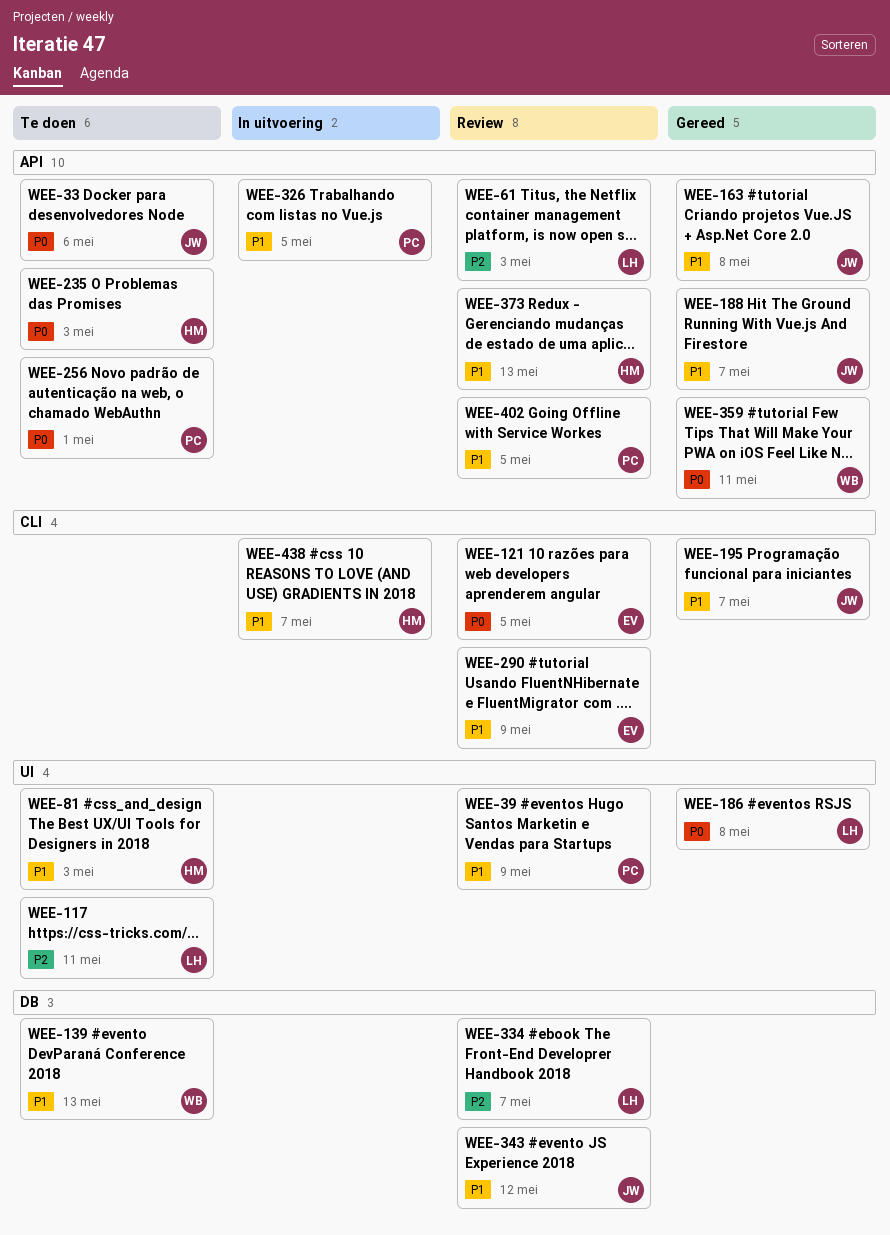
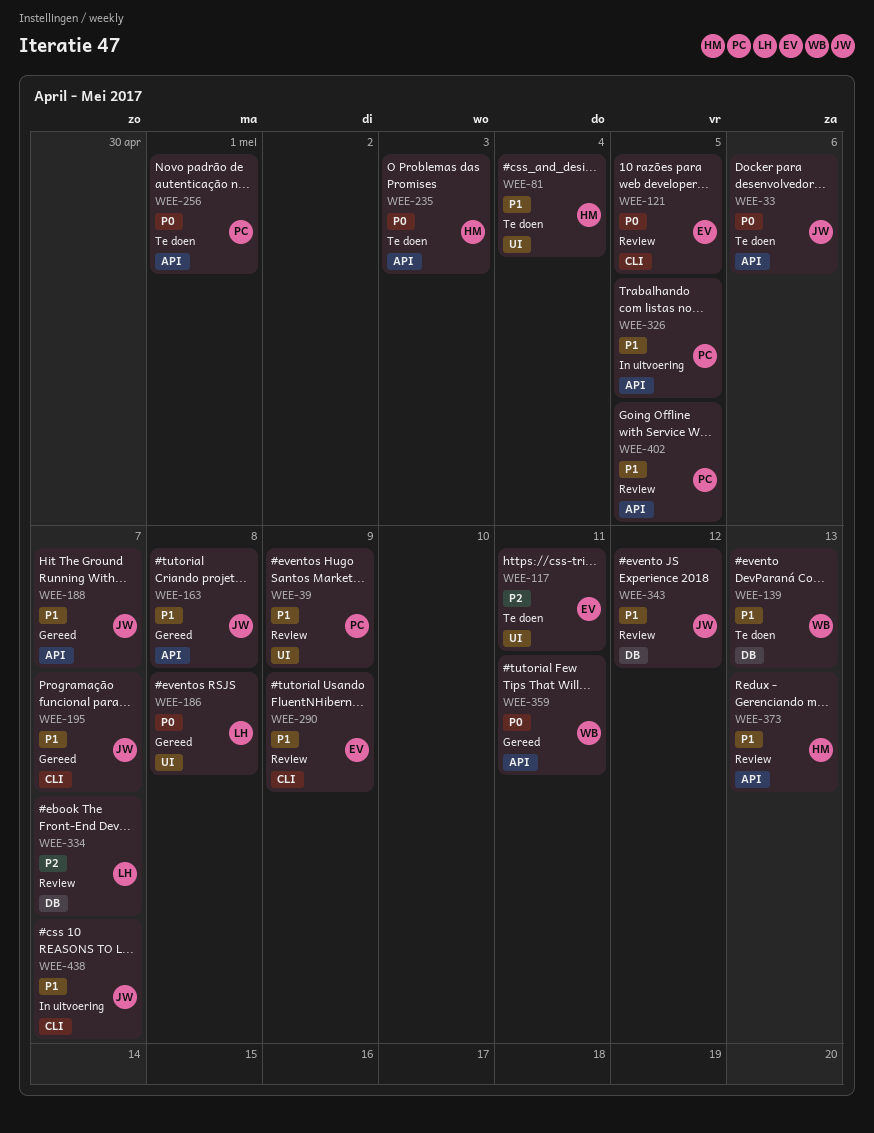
WEE-61: present -> none
WEE-81, due: May 3 -> May 4
WEE-117, owner: LH -> EV
WEE-438, owner: HM -> JW

